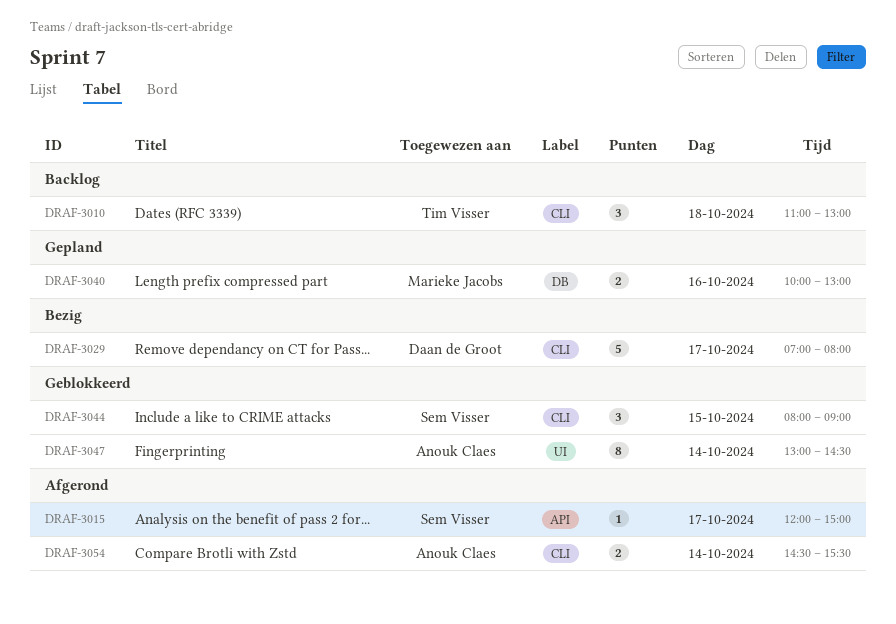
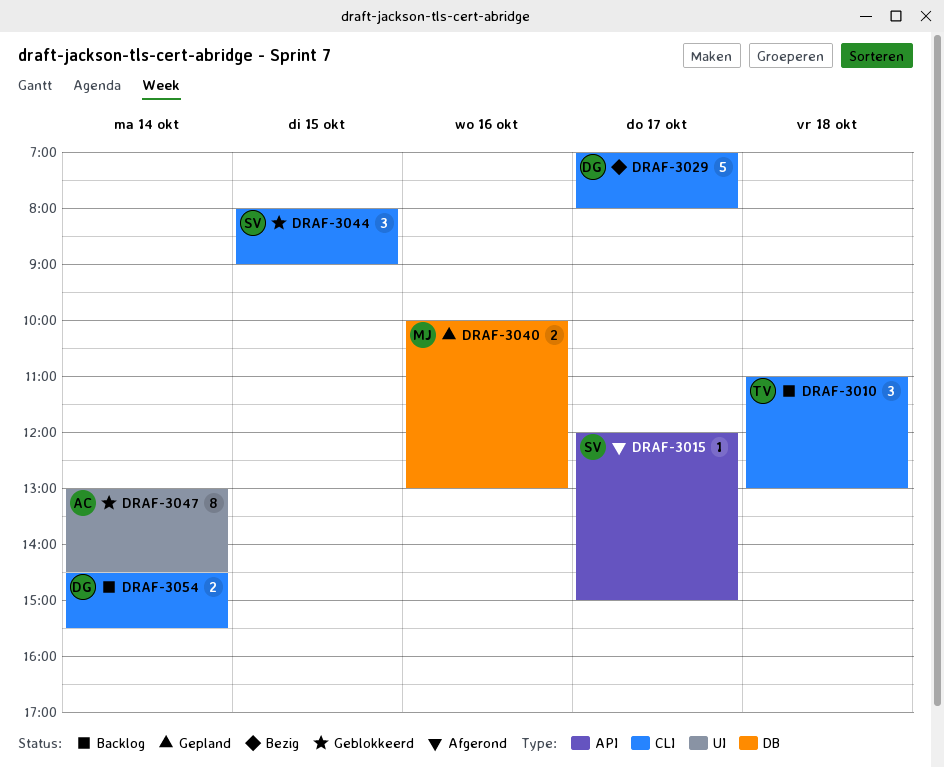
DRAF-3054, status: Afgerond -> Backlog
DRAF-3054, owner: Anouk Claes -> Daan de Groot

